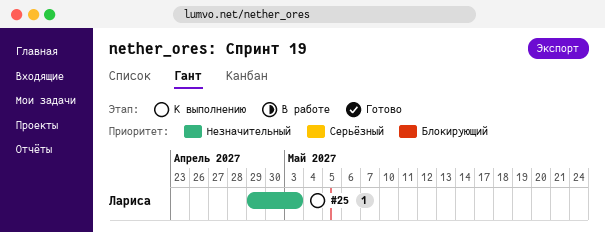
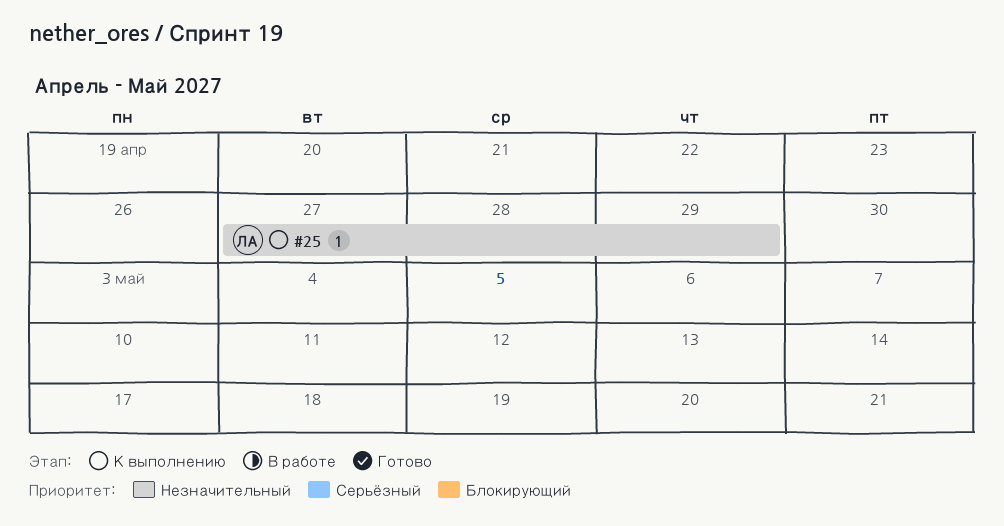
#25, start: Apr 29 -> Apr 27
#25, due: May 3 -> Apr 29

